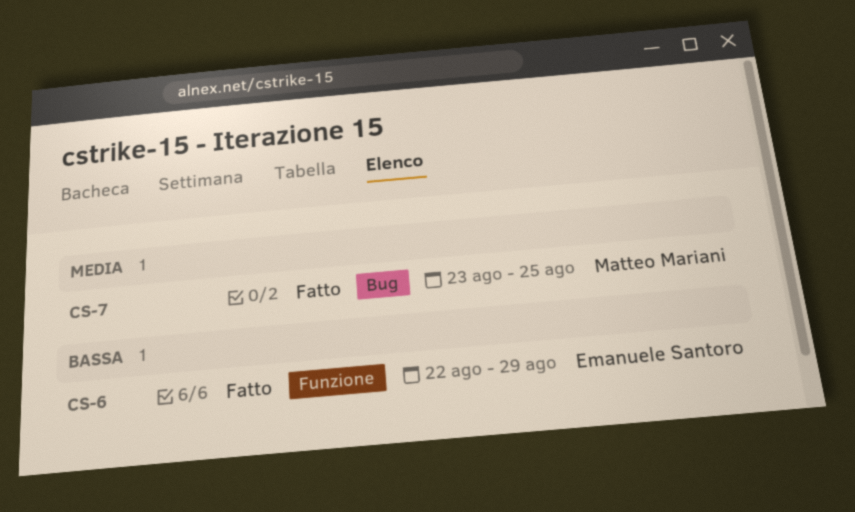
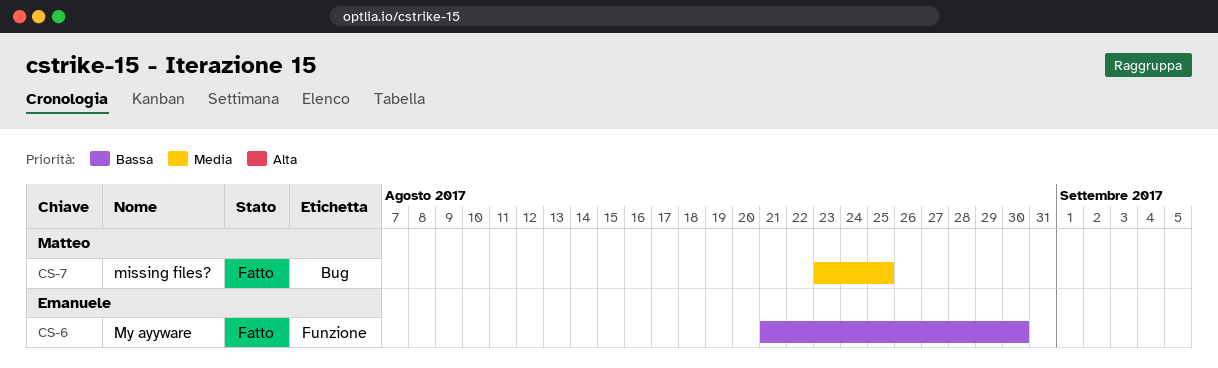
CS-6, start: Aug 22 -> Aug 21
CS-6, due: Aug 29 -> Aug 30

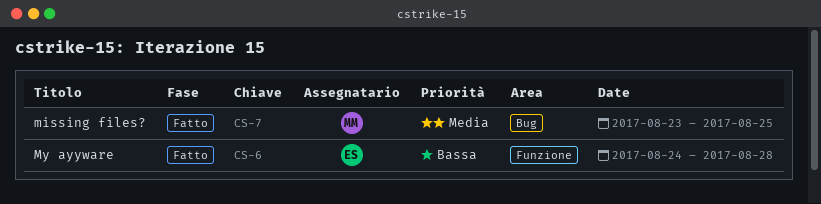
CS-6, start: Aug 21 -> Aug 24
CS-6, due: Aug 30 -> Aug 28

